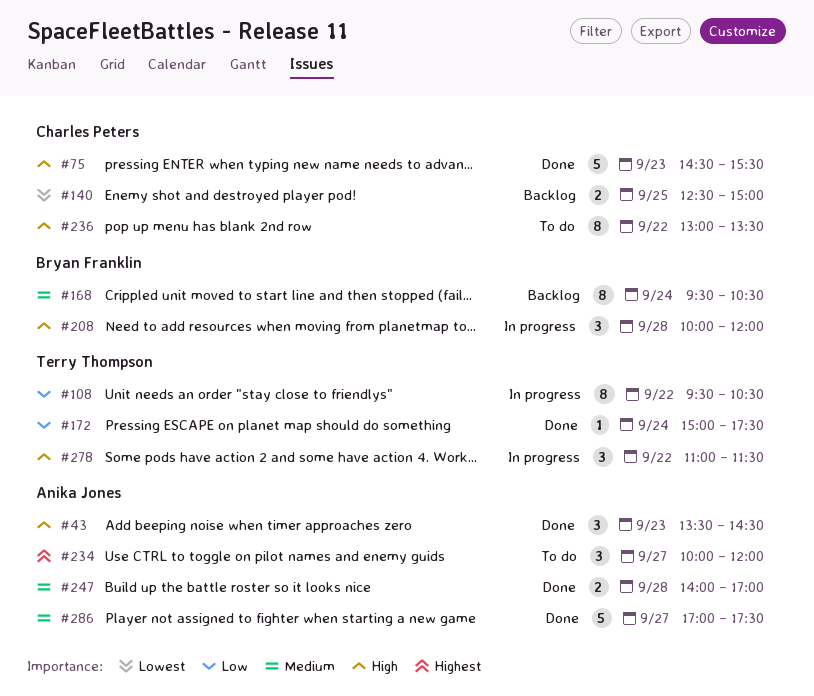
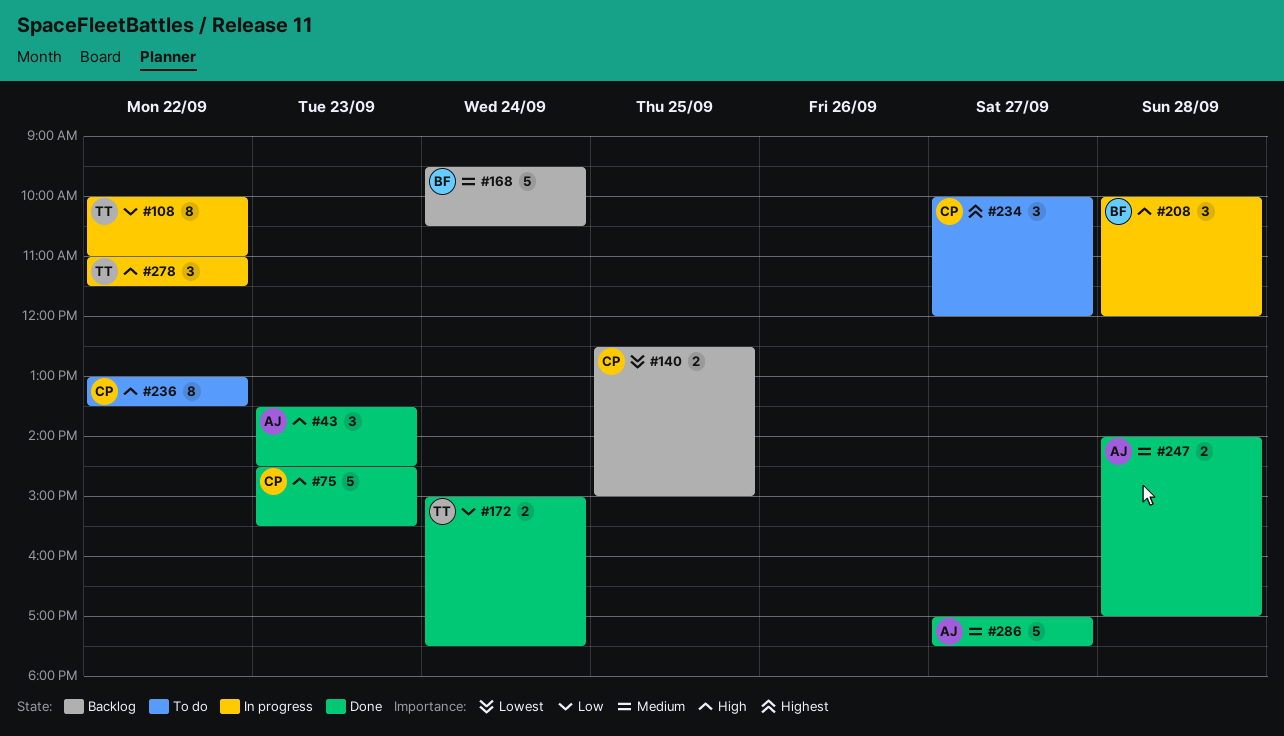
#108, begins: 09:30 -> 10:00
#108, ends: 10:30 -> 11:00
#168, estimate: 8 -> 5
#172, estimate: 1 -> 2
#234, owner: Anika Jones -> Charles Peters

